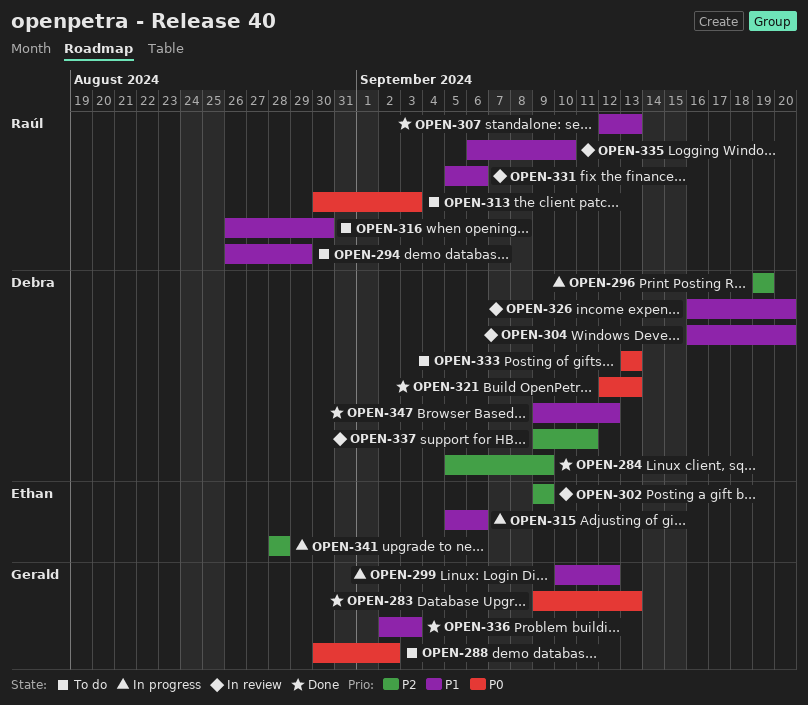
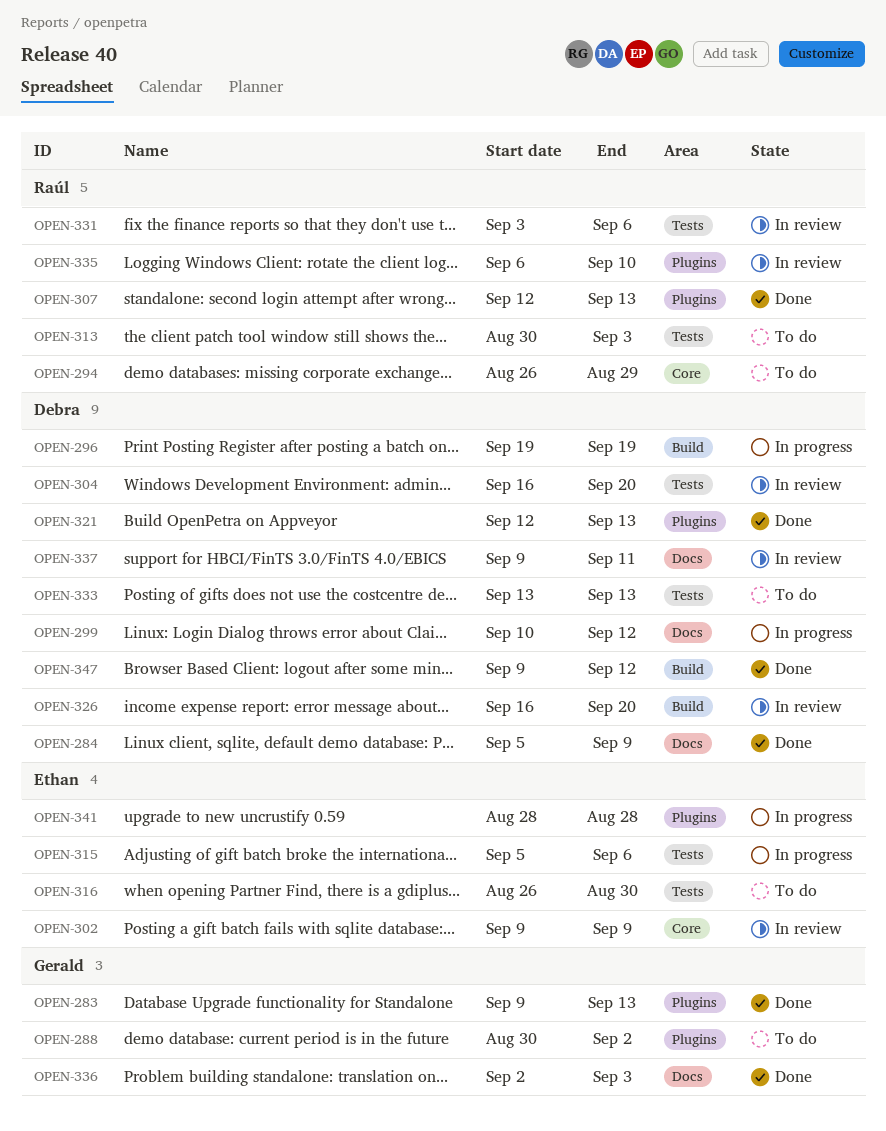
OPEN-299, owner: Gerald -> Debra
OPEN-316, owner: Raúl -> Ethan
OPEN-331, start: Sep 5 -> Sep 3

